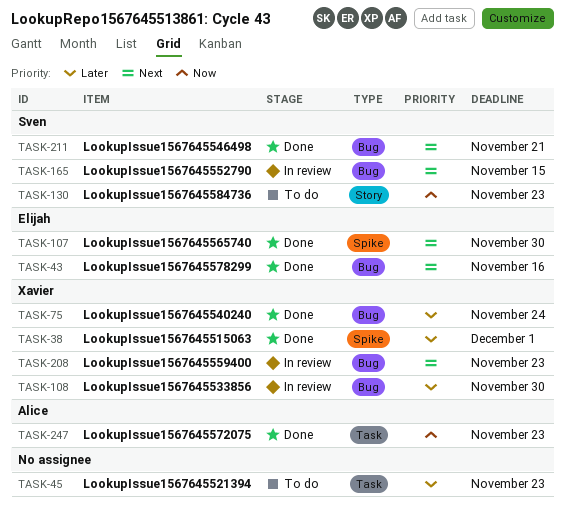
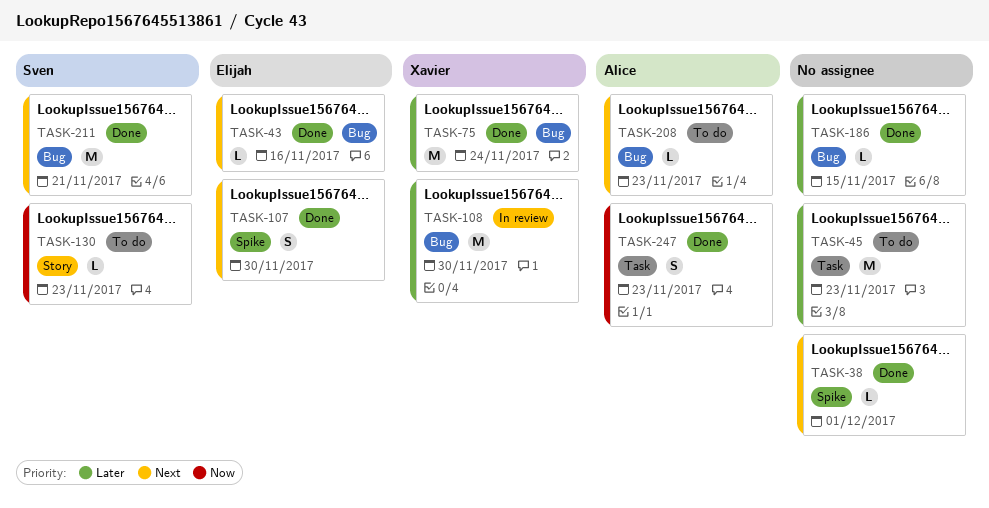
TASK-38, owner: Xavier -> none
TASK-38, priority: Later -> Next
TASK-165: present -> none
TASK-186: none -> present
TASK-208, status: In review -> To do
TASK-208, owner: Xavier -> Alice

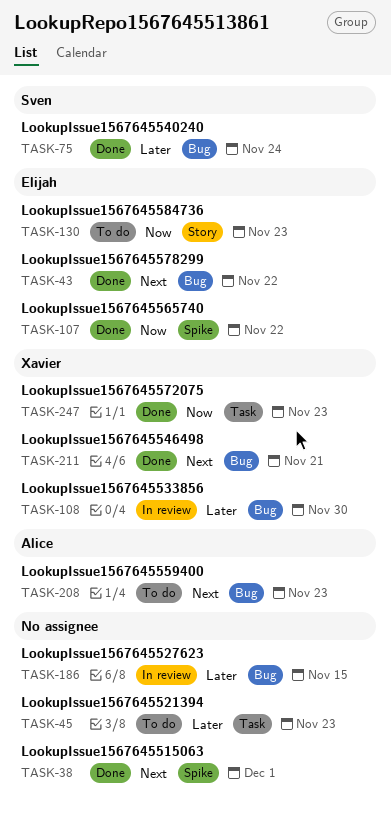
TASK-43, due: Nov 16 -> Nov 22
TASK-75, owner: Xavier -> Sven
TASK-107, priority: Next -> Now
TASK-107, due: Nov 30 -> Nov 22
TASK-130, owner: Sven -> Elijah
TASK-186, status: Done -> In review
TASK-211, owner: Sven -> Xavier
TASK-247, owner: Alice -> Xavier

